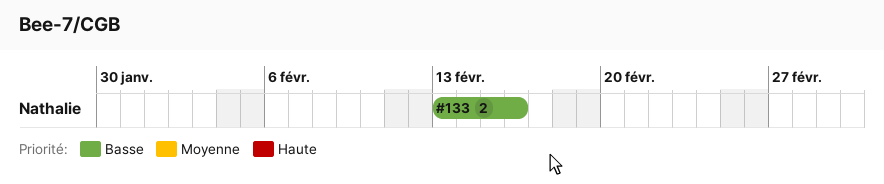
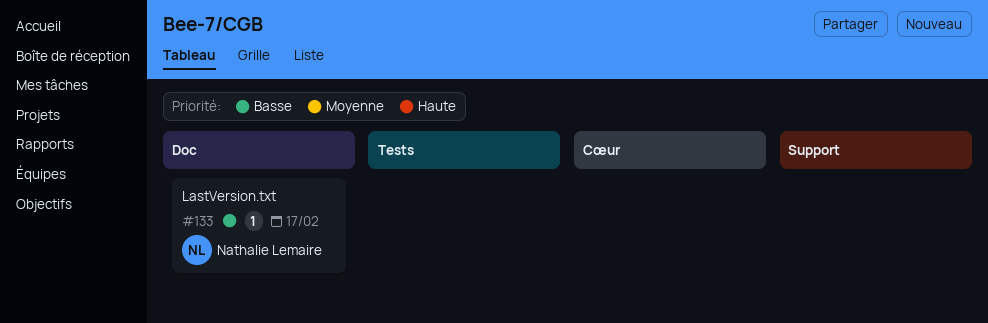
#133, estimate: 2 -> 1
#133, due: Feb 16 -> Feb 17

